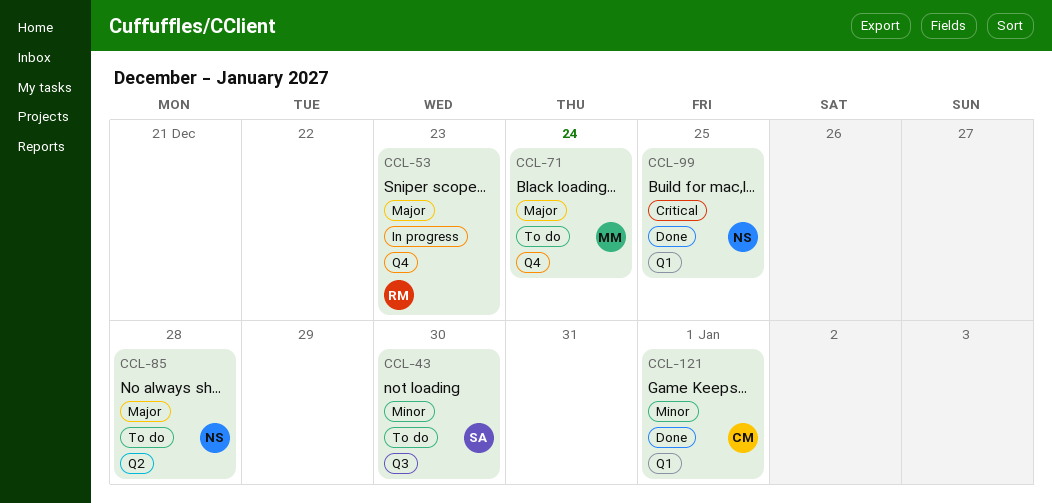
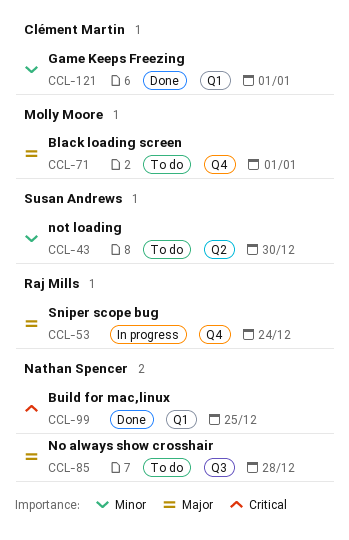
CCL-43, label: Q3 -> Q2
CCL-53, due: Dec 23 -> Dec 24
CCL-71, due: Dec 24 -> Jan 1
CCL-85, label: Q2 -> Q3

